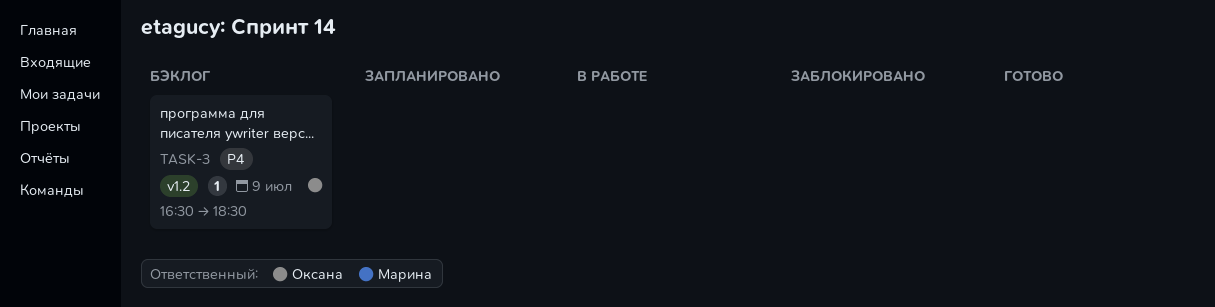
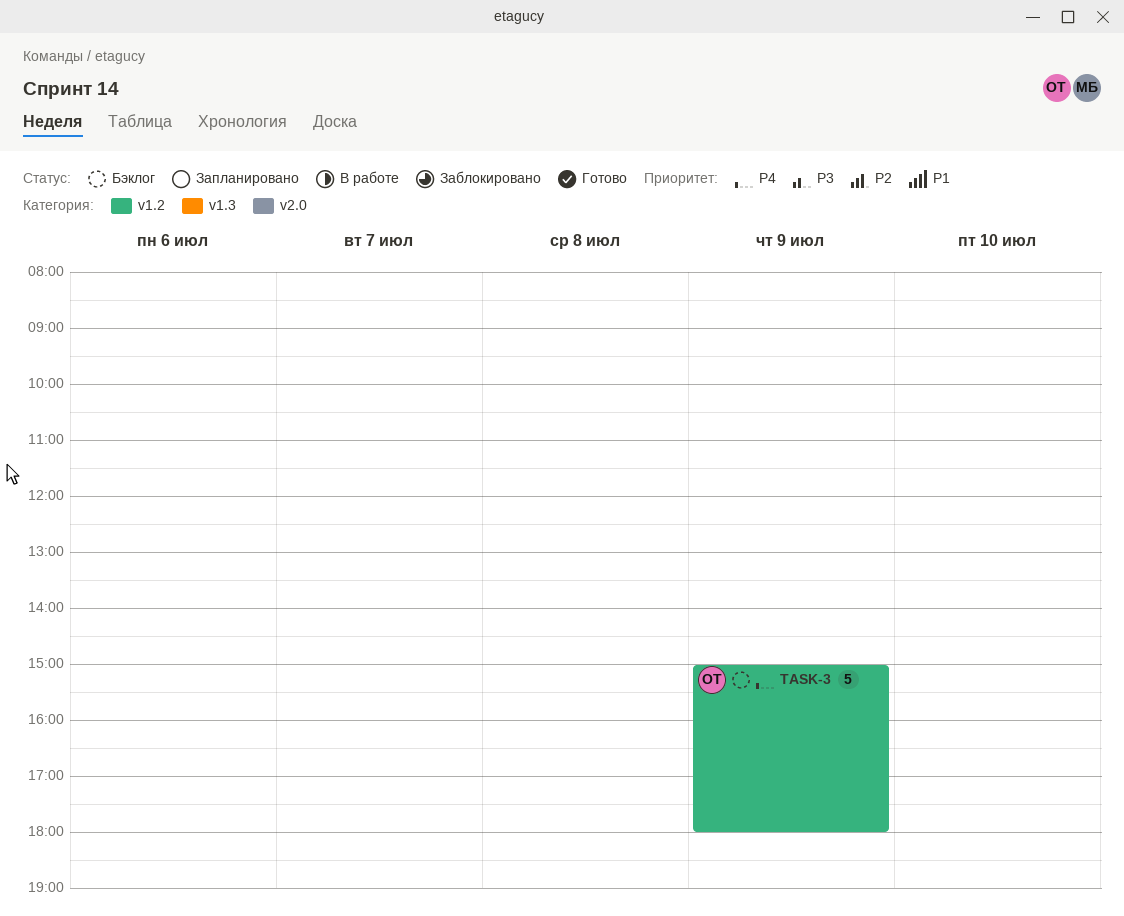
TASK-3, estimate: 1 -> 5
TASK-3, begins: 16:30 -> 15:00
TASK-3, ends: 18:30 -> 18:00

